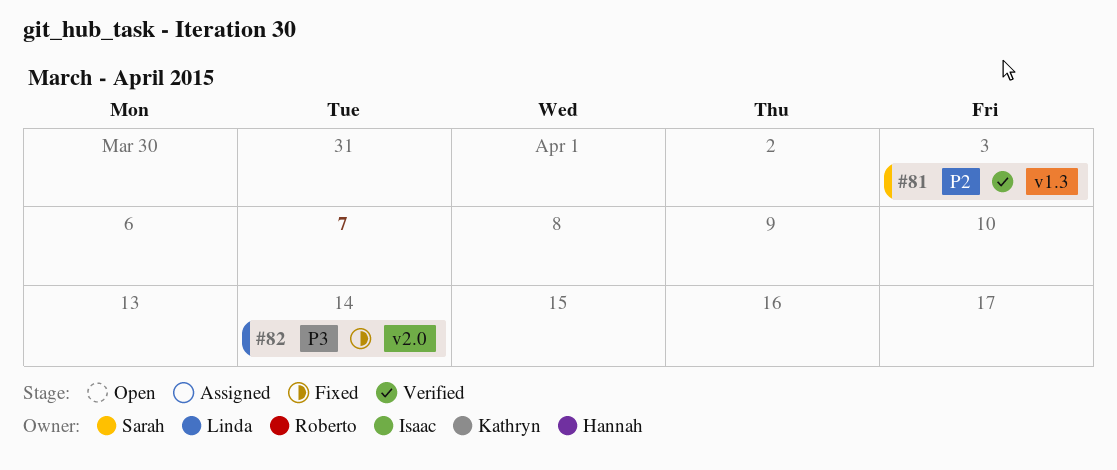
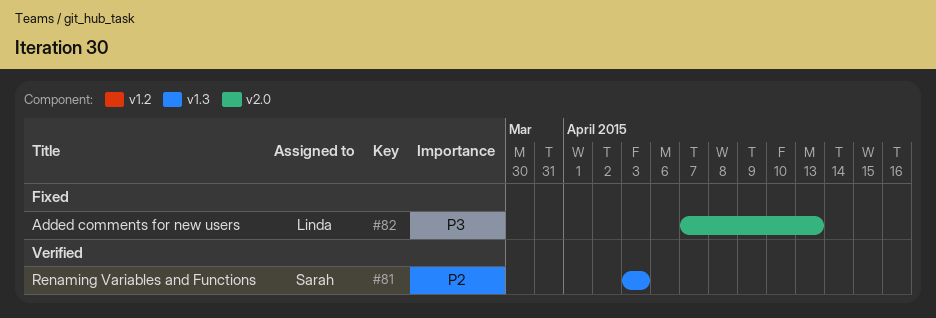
#82, due: Apr 14 -> Apr 13

